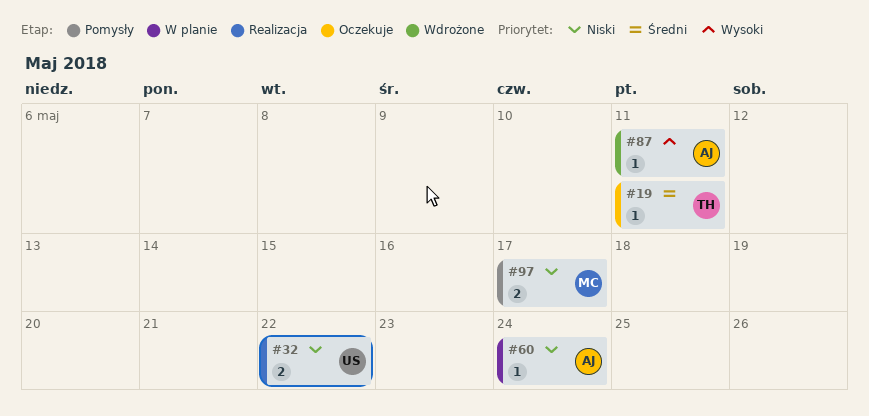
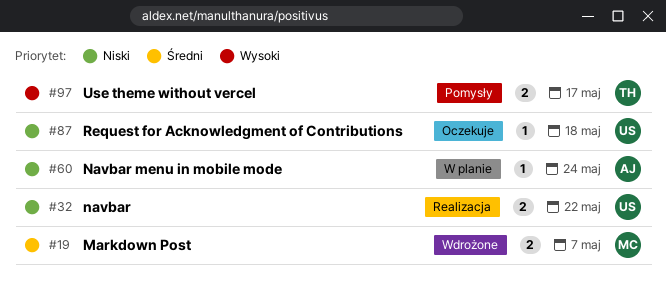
#19, status: Oczekuje -> Wdrożone
#19, owner: TH -> MC
#19, estimate: 1 -> 2
#19, due: May 11 -> May 7
#87, status: Wdrożone -> Oczekuje
#87, owner: AJ -> US
#87, priority: Wysoki -> Niski
#87, due: May 11 -> May 18
#97, owner: MC -> TH
#97, priority: Niski -> Wysoki

